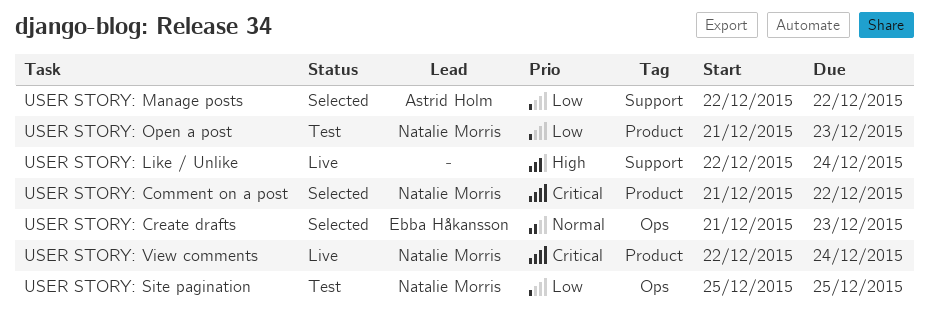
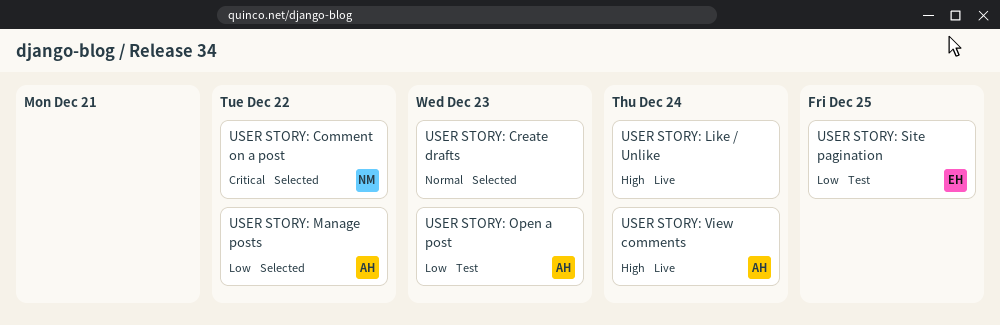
USER STORY: Create drafts, owner: Ebba Håkansson -> none
USER STORY: Open a post, owner: Natalie Morris -> Astrid Holm
USER STORY: Site pagination, owner: Natalie Morris -> Ebba Håkansson
USER STORY: View comments, owner: Natalie Morris -> Astrid Holm
USER STORY: View comments, priority: Critical -> High

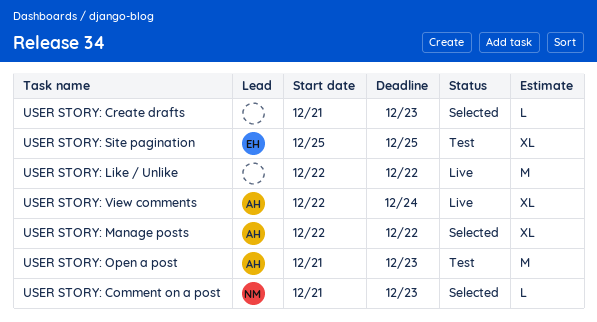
USER STORY: Comment on a post, due: Dec 22 -> Dec 23
USER STORY: Like / Unlike, due: Dec 24 -> Dec 22

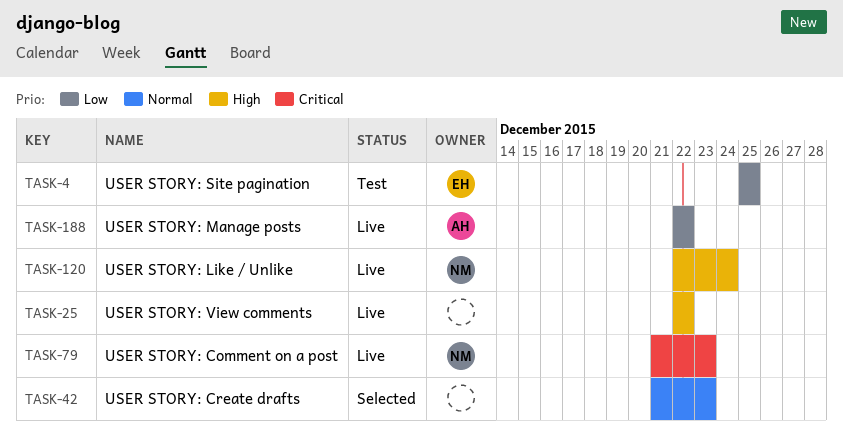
USER STORY: Comment on a post, status: Selected -> Live
USER STORY: Like / Unlike, owner: none -> NM
USER STORY: Like / Unlike, due: Dec 22 -> Dec 24
USER STORY: Manage posts, status: Selected -> Live
USER STORY: Open a post: present -> none
USER STORY: View comments, owner: AH -> none
USER STORY: View comments, due: Dec 24 -> Dec 22

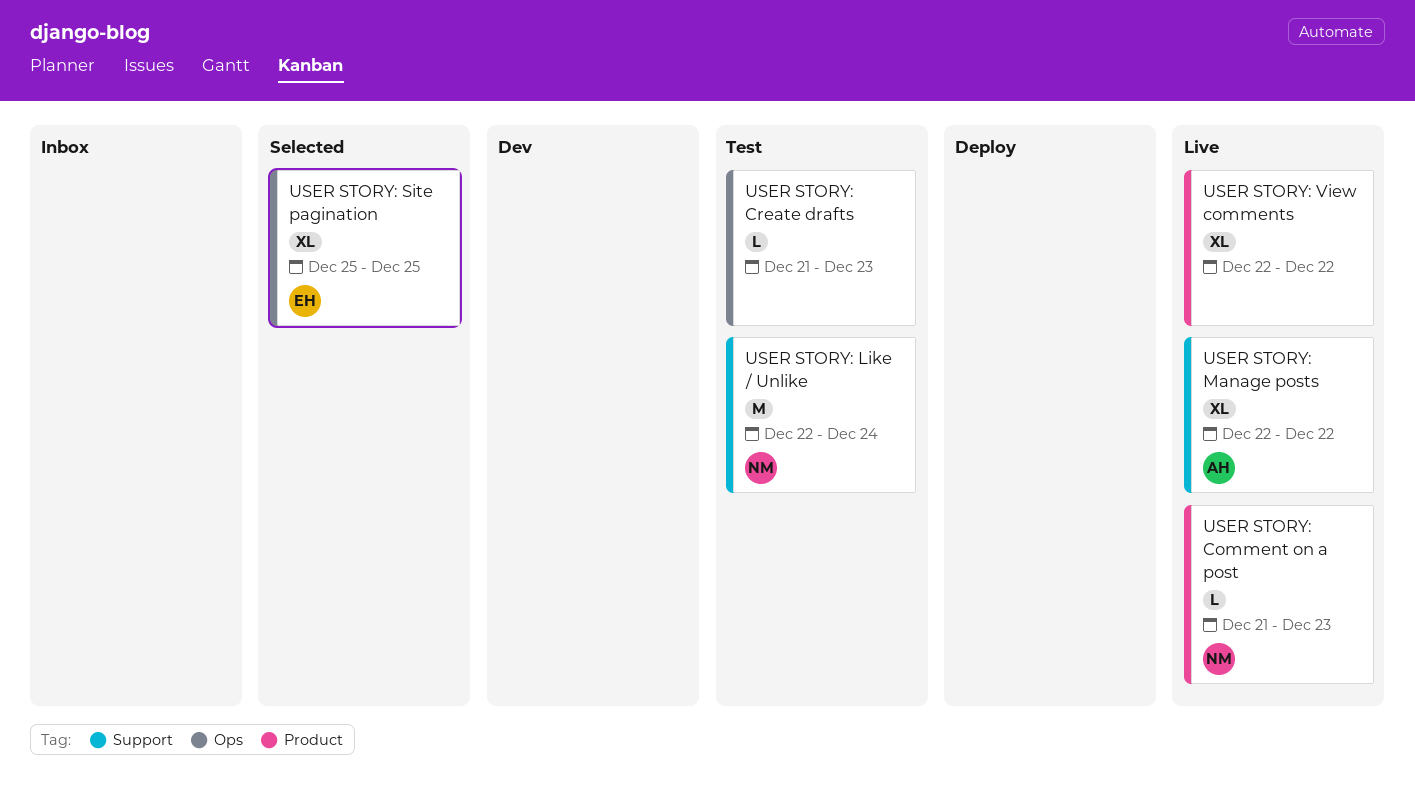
USER STORY: Create drafts, status: Selected -> Test
USER STORY: Like / Unlike, status: Live -> Test
USER STORY: Site pagination, status: Test -> Selected

